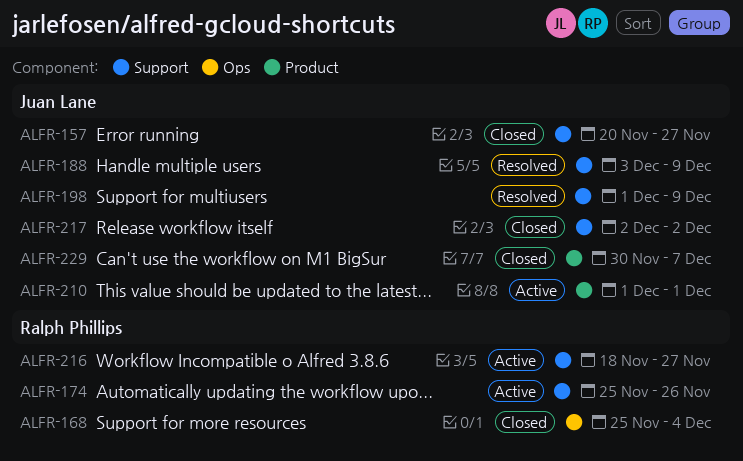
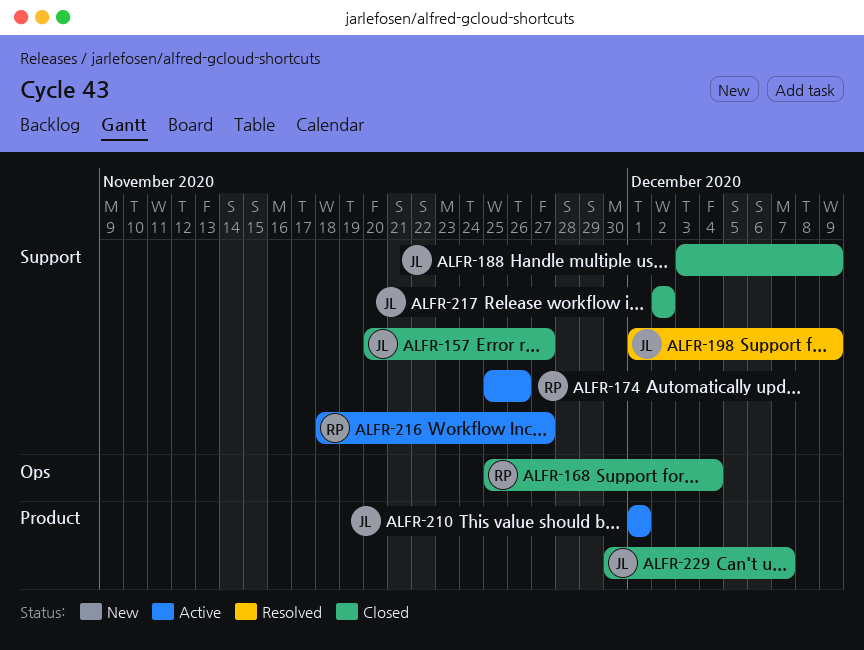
ALFR-188, status: Resolved -> Closed

